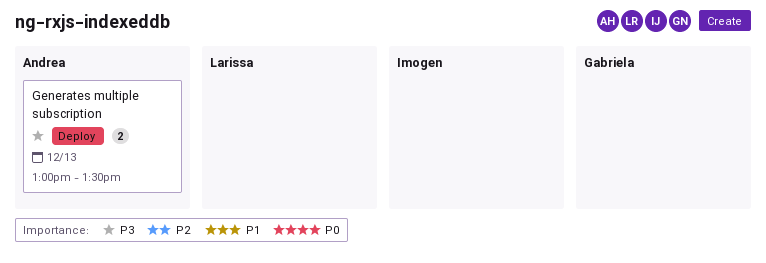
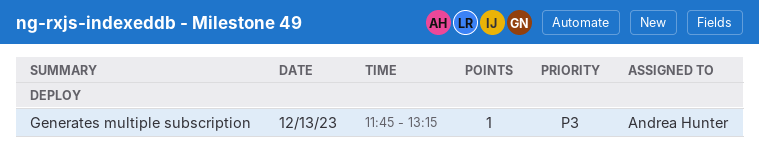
Generates multiple subscription, estimate: 2 -> 1
Generates multiple subscription, begins: 13:00 -> 11:45
Generates multiple subscription, ends: 13:30 -> 13:15

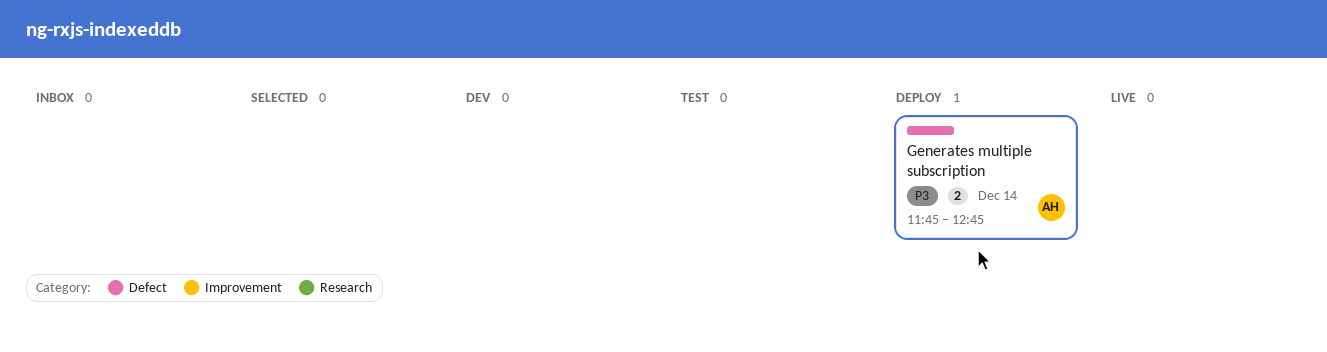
Generates multiple subscription, estimate: 1 -> 2
Generates multiple subscription, day: Dec 13 -> Dec 14
Generates multiple subscription, ends: 13:15 -> 12:45

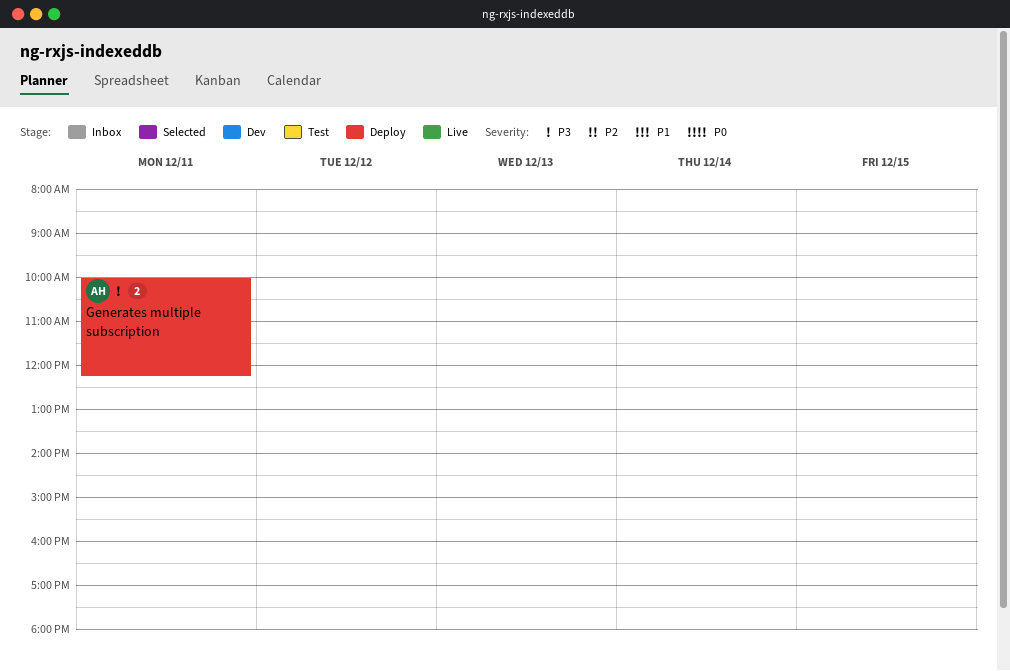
Generates multiple subscription, day: Dec 14 -> Dec 11
Generates multiple subscription, begins: 11:45 -> 10:00
Generates multiple subscription, ends: 12:45 -> 12:15

